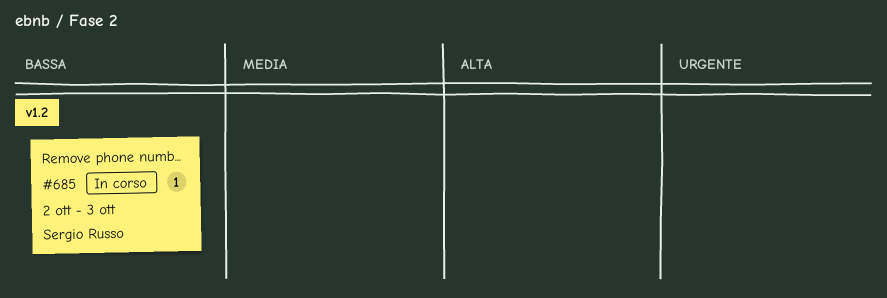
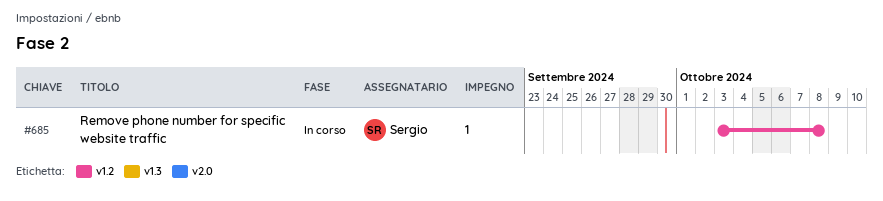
#685, start: Oct 2 -> Oct 3
#685, due: Oct 3 -> Oct 8

